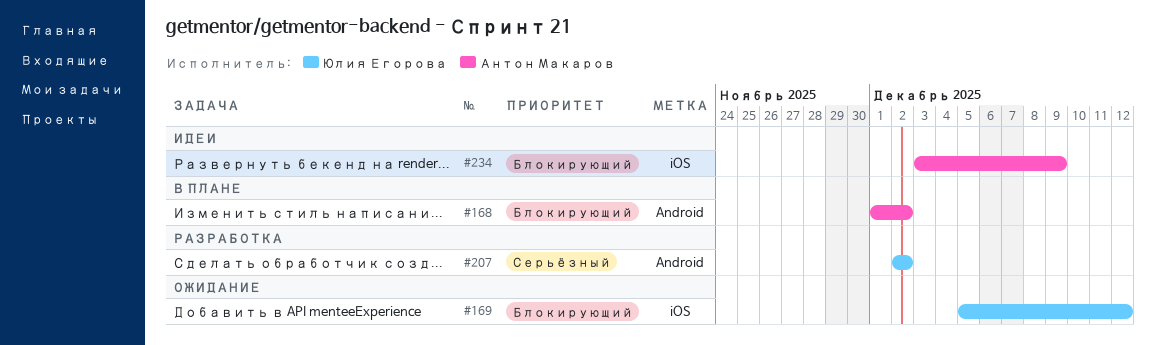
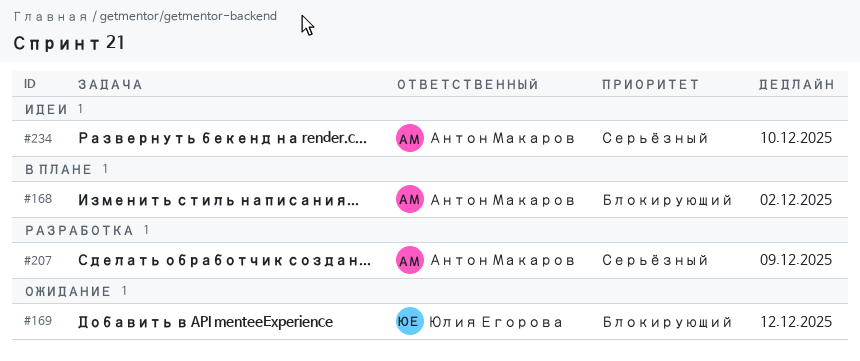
#207, owner: Юлия Егорова -> Антон Макаров
#207, due: Dec 2 -> Dec 9
#234, priority: Блокирующий -> Серьёзный
#234, due: Dec 9 -> Dec 10

